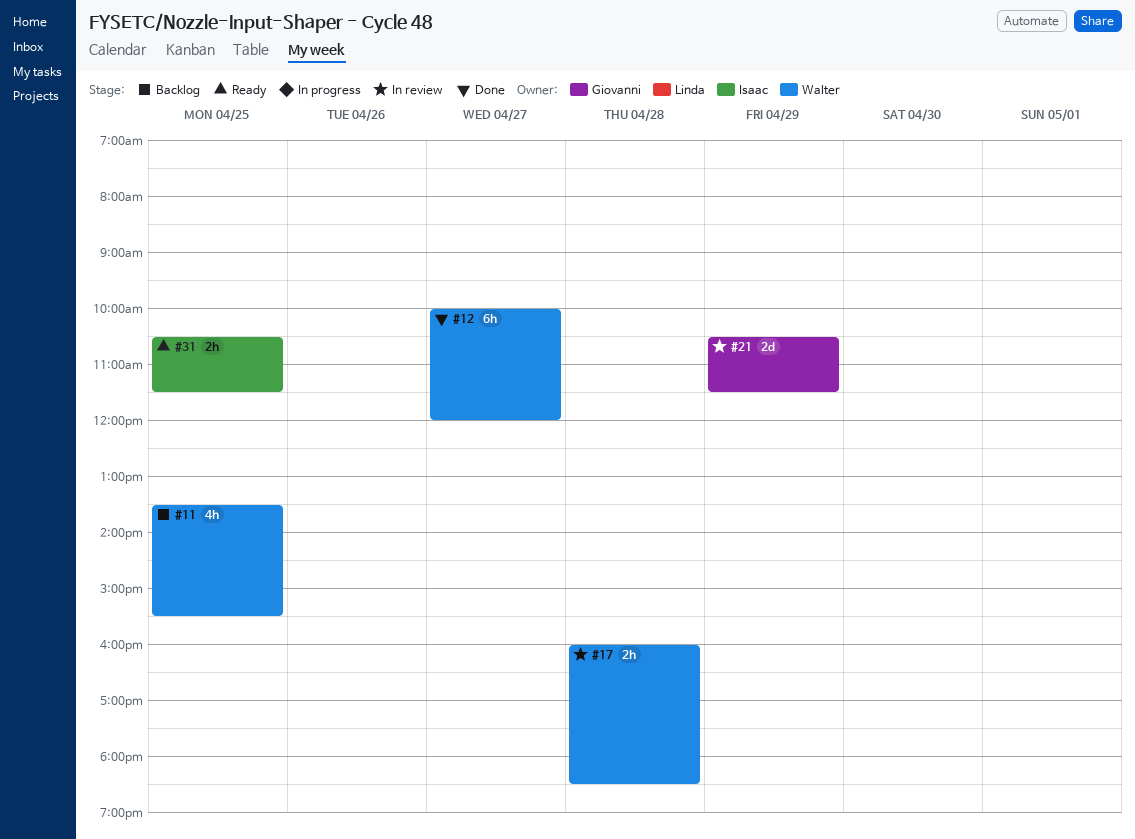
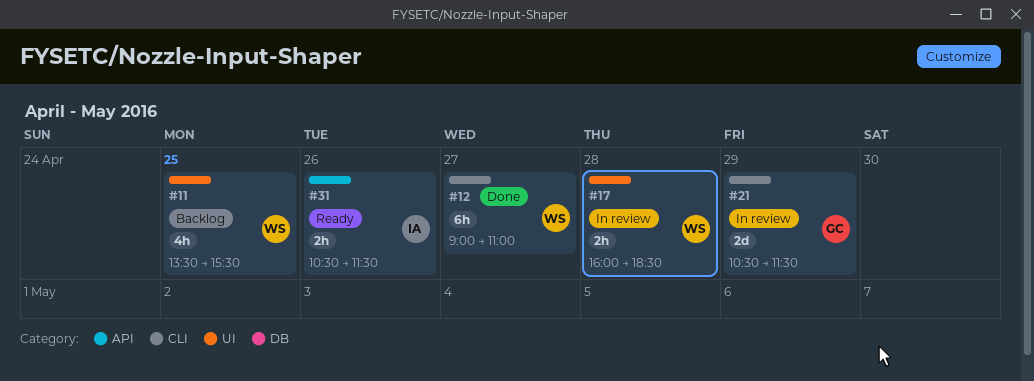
#12, begins: 10:00 -> 09:00
#12, ends: 12:00 -> 11:00
#31, day: Apr 25 -> Apr 26

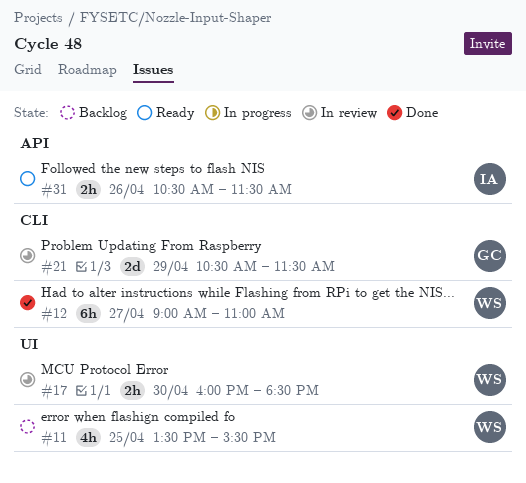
#17, day: Apr 28 -> Apr 30

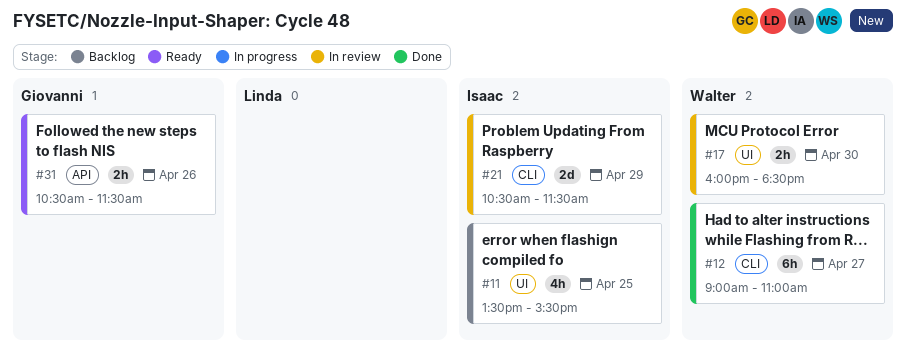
#11, owner: Walter -> Isaac
#21, owner: Giovanni -> Isaac
#31, owner: Isaac -> Giovanni

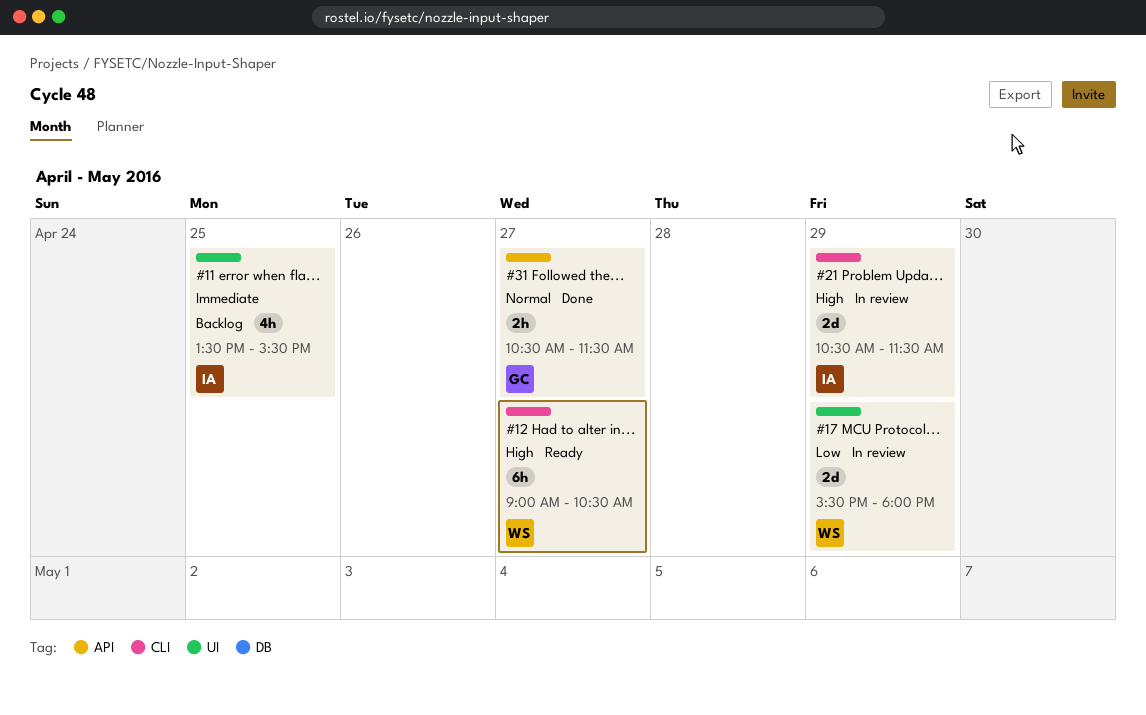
#12, status: Done -> Ready
#12, ends: 11:00 -> 10:30
#17, estimate: 2h -> 2d
#17, day: Apr 30 -> Apr 29
#17, begins: 16:00 -> 15:30
#17, ends: 18:30 -> 18:00
#31, status: Ready -> Done
#31, day: Apr 26 -> Apr 27

